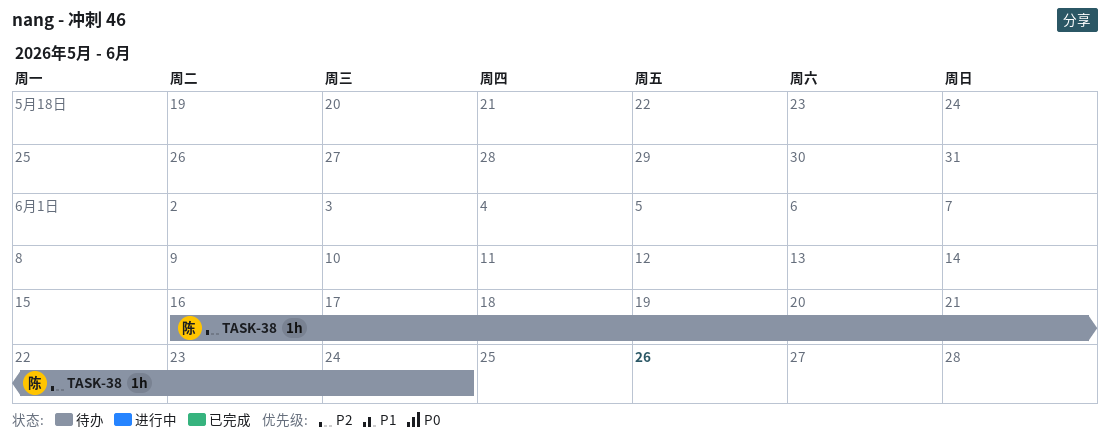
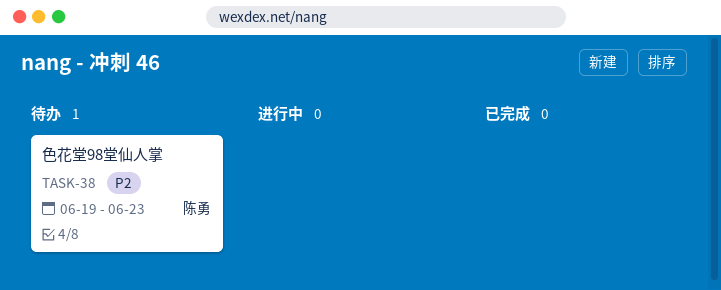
TASK-38, start: Jun 16 -> Jun 19
TASK-38, due: Jun 24 -> Jun 23

